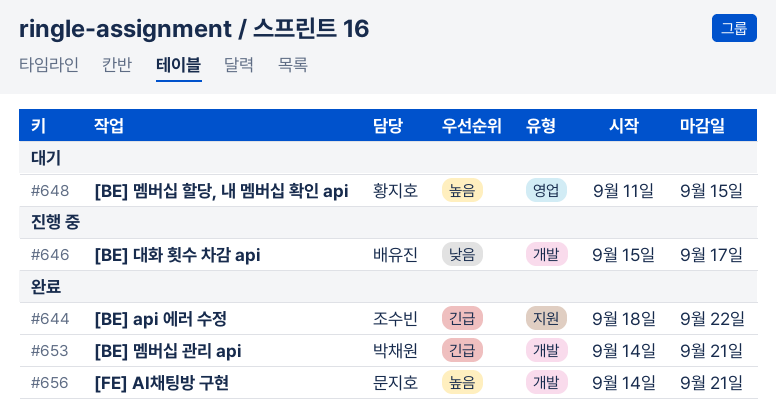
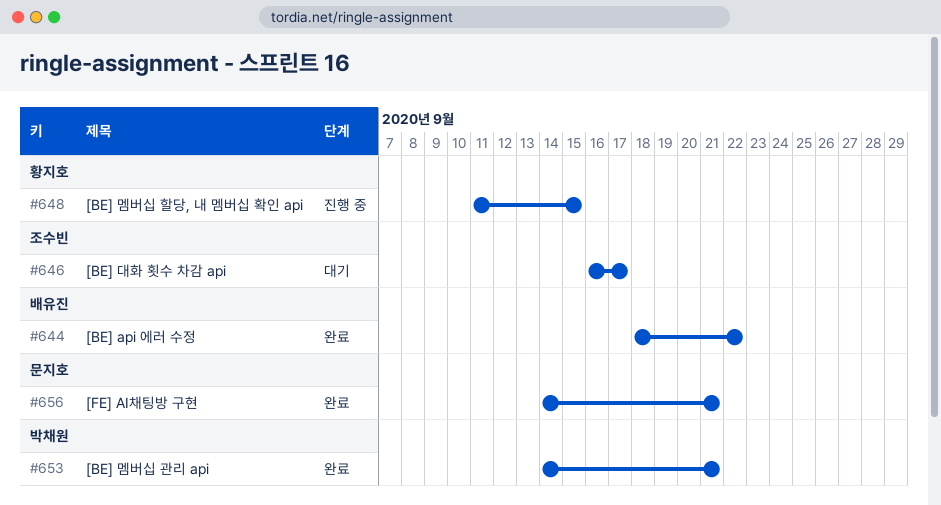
#644, owner: 조수빈 -> 배유진
#646, status: 진행 중 -> 대기
#646, owner: 배유진 -> 조수빈
#646, start: Sep 15 -> Sep 16
#648, status: 대기 -> 진행 중

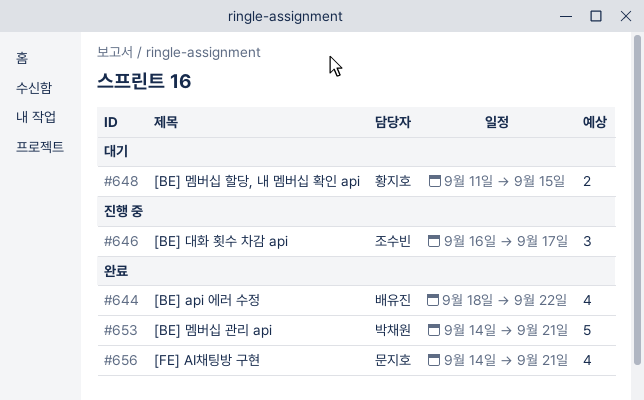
#646, status: 대기 -> 진행 중
#648, status: 진행 중 -> 대기

